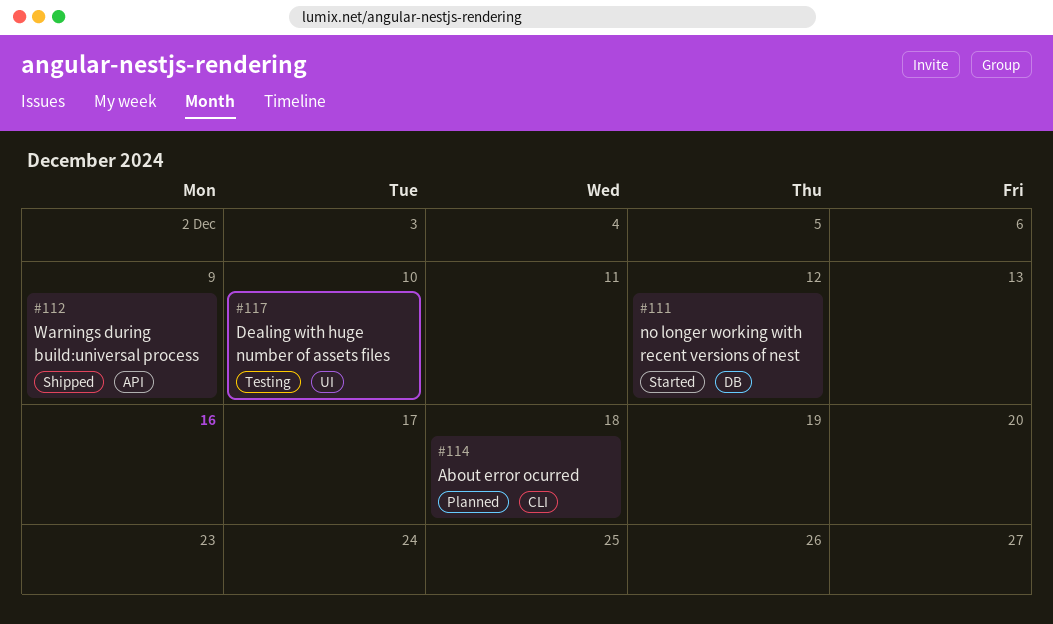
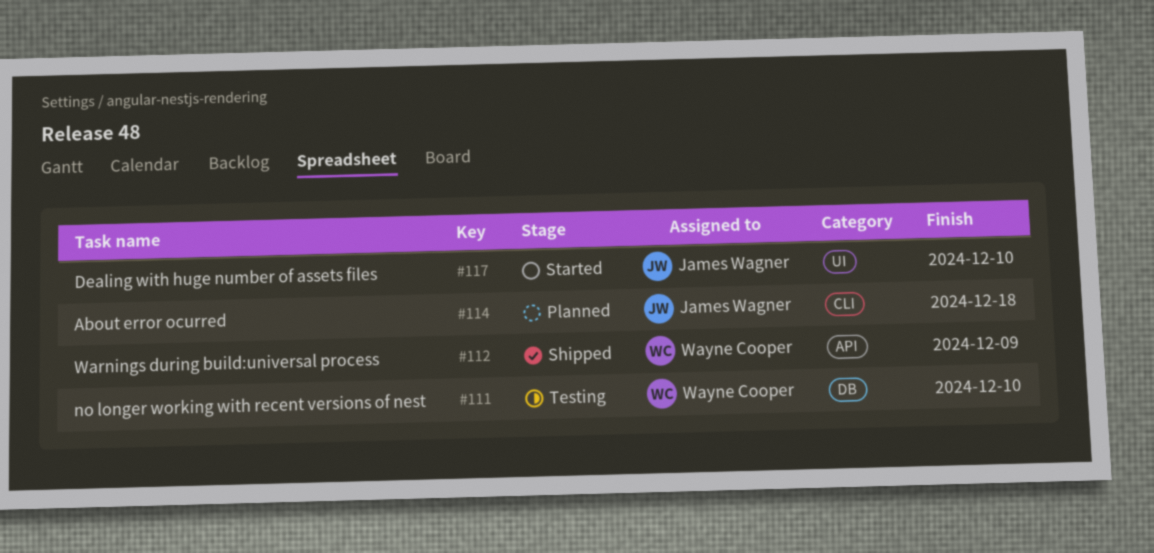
#111, status: Started -> Testing
#111, due: Dec 12 -> Dec 10
#117, status: Testing -> Started

